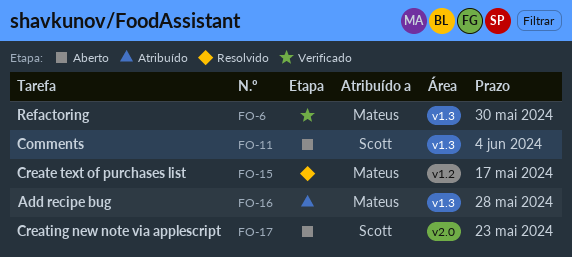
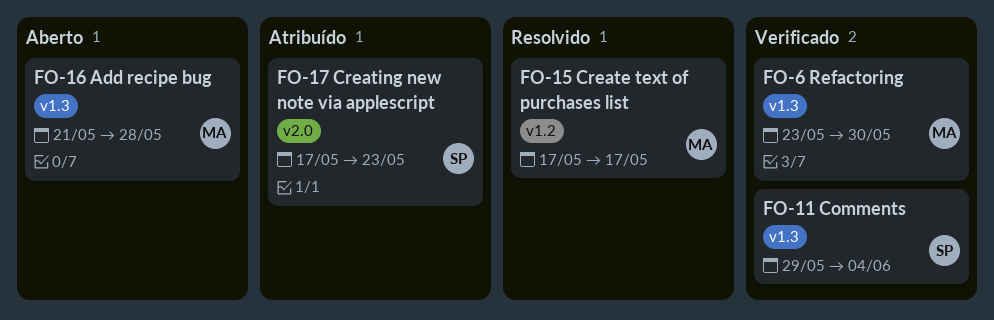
FO-11, status: Aberto -> Verificado
FO-16, status: Atribuído -> Aberto
FO-17, status: Aberto -> Atribuído

